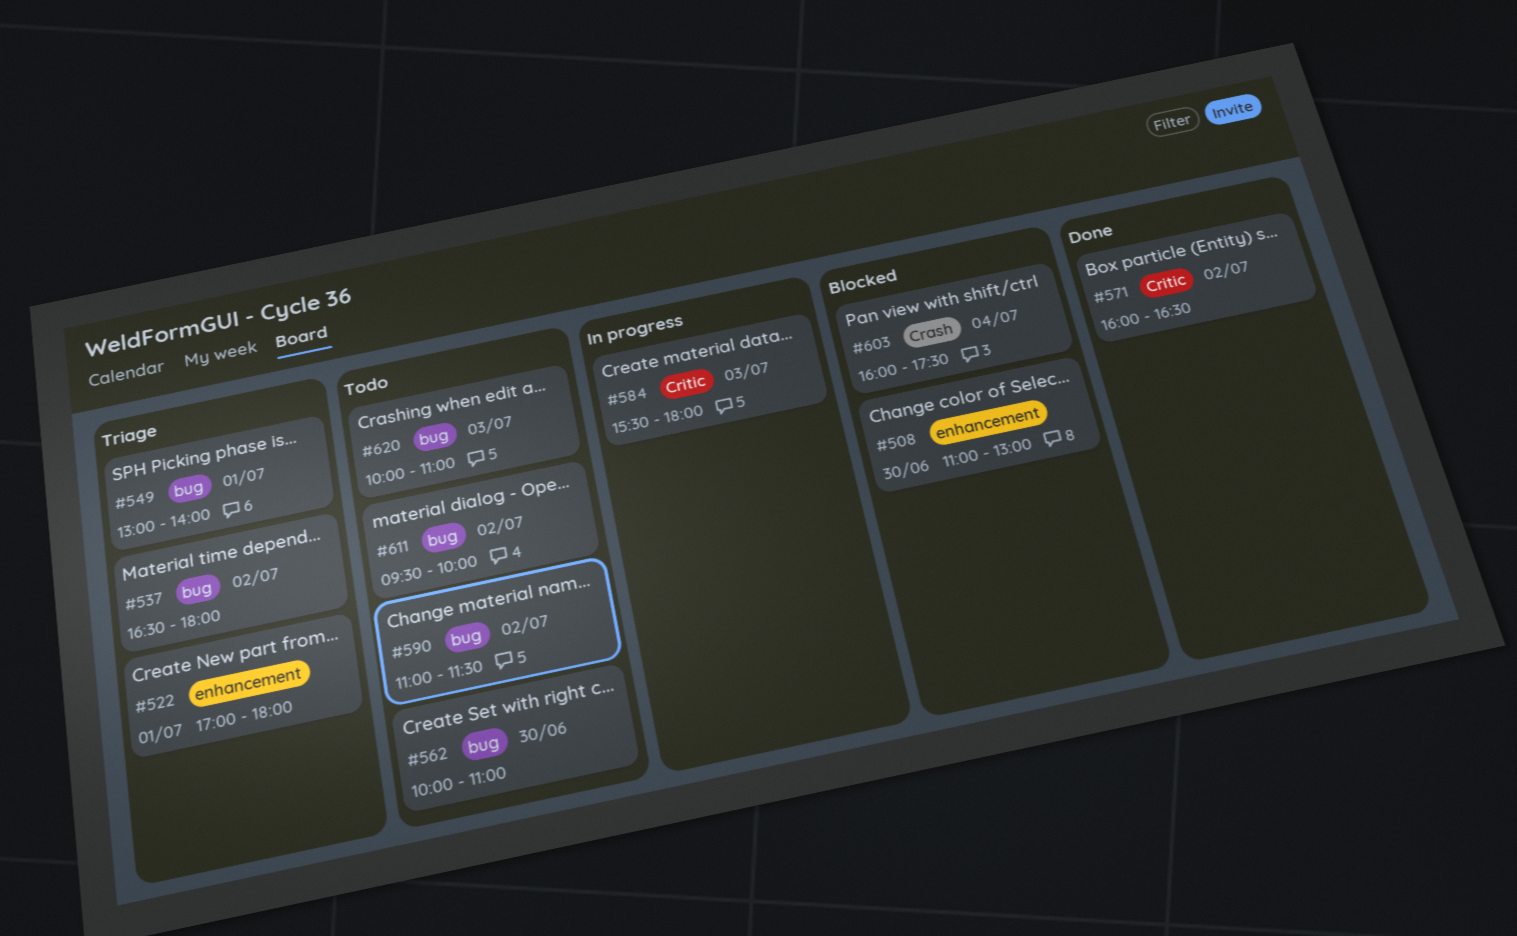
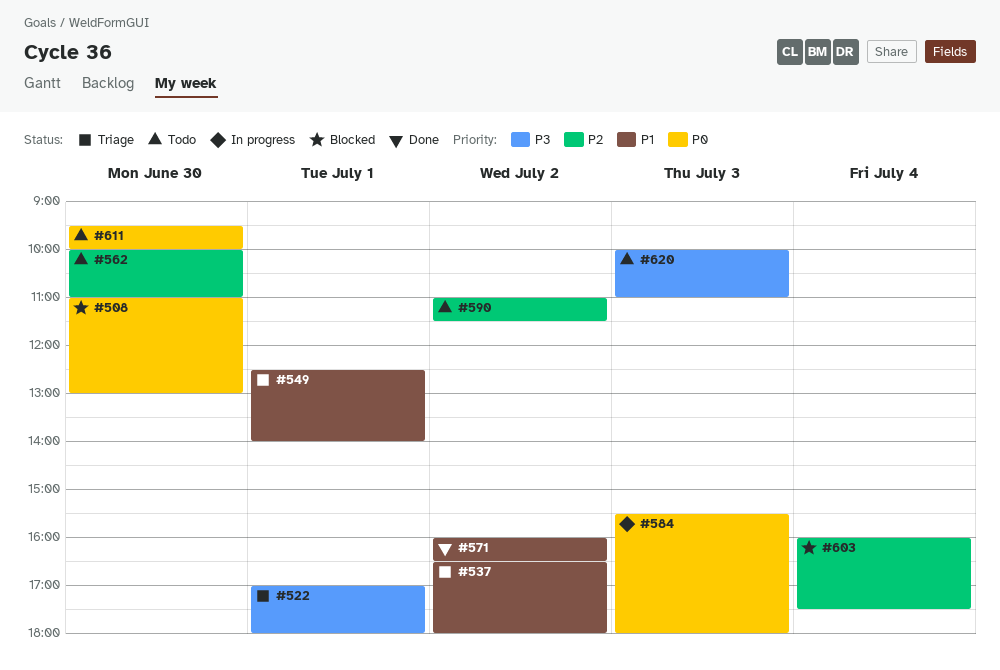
#549, begins: 13:00 -> 12:30
#611, day: Jul 2 -> Jun 30

